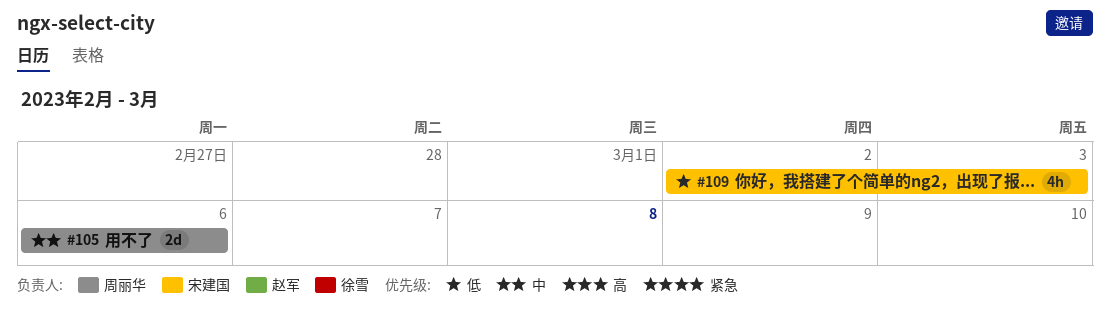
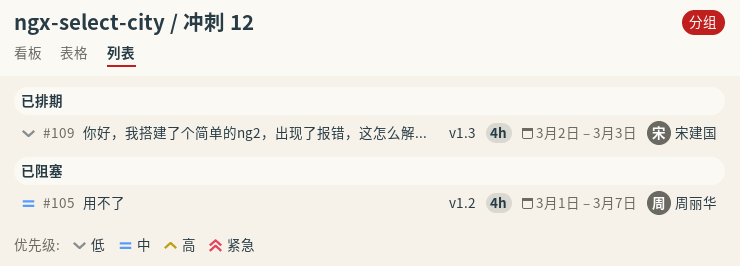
#105, estimate: 2d -> 4h
#105, start: Mar 6 -> Mar 1
#105, due: Mar 6 -> Mar 7

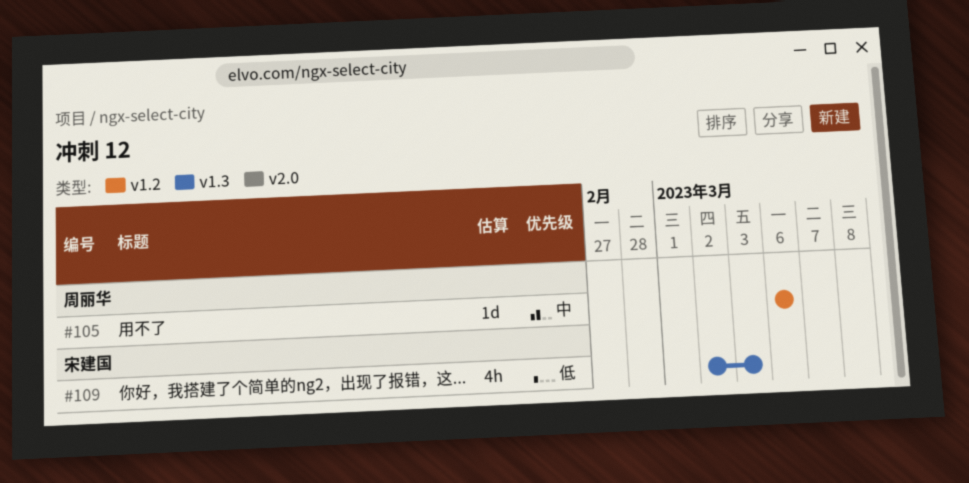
#105, estimate: 4h -> 1d
#105, start: Mar 1 -> Mar 6
#105, due: Mar 7 -> Mar 6

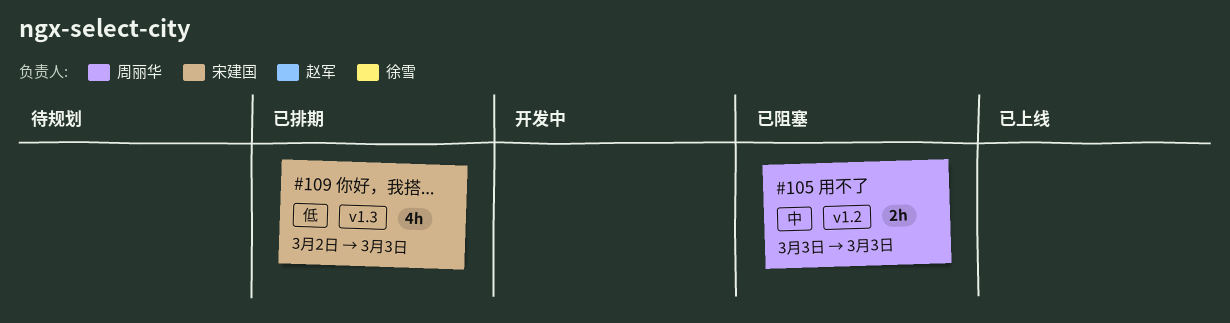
#105, estimate: 1d -> 2h
#105, start: Mar 6 -> Mar 3
#105, due: Mar 6 -> Mar 3

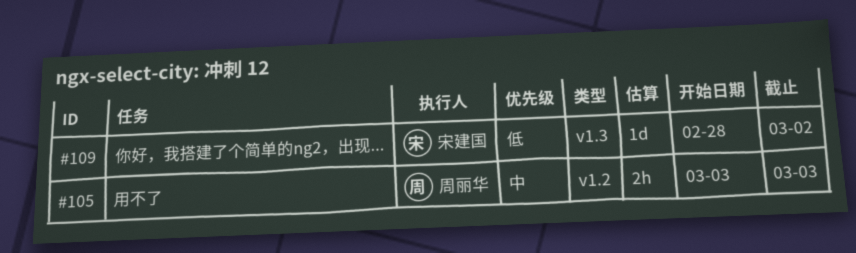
#109, estimate: 4h -> 1d
#109, start: Mar 2 -> Feb 28
#109, due: Mar 3 -> Mar 2

